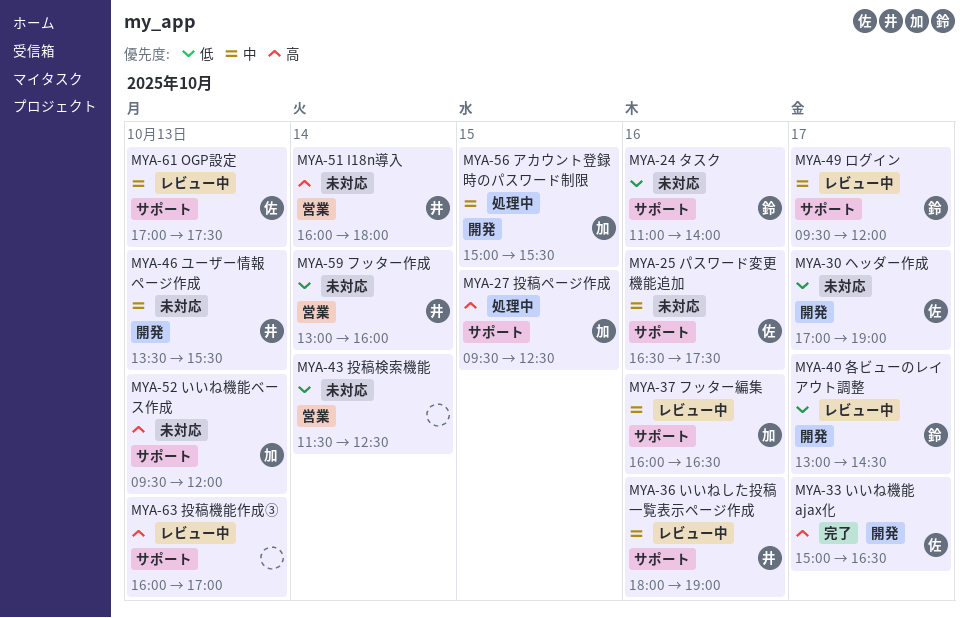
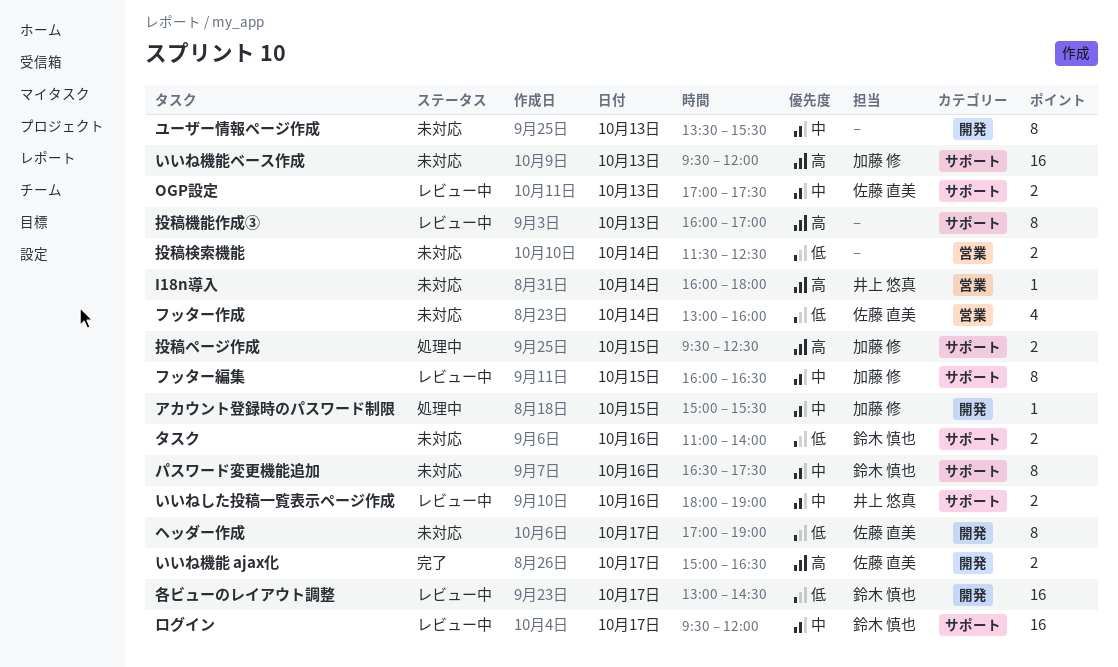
パスワード変更機能追加, owner: 佐藤 直美 -> 鈴木 慎也
フッター作成, owner: 井上 悠真 -> 佐藤 直美
フッター編集, day: Oct 16 -> Oct 15
ユーザー情報ページ作成, owner: 井上 悠真 -> none

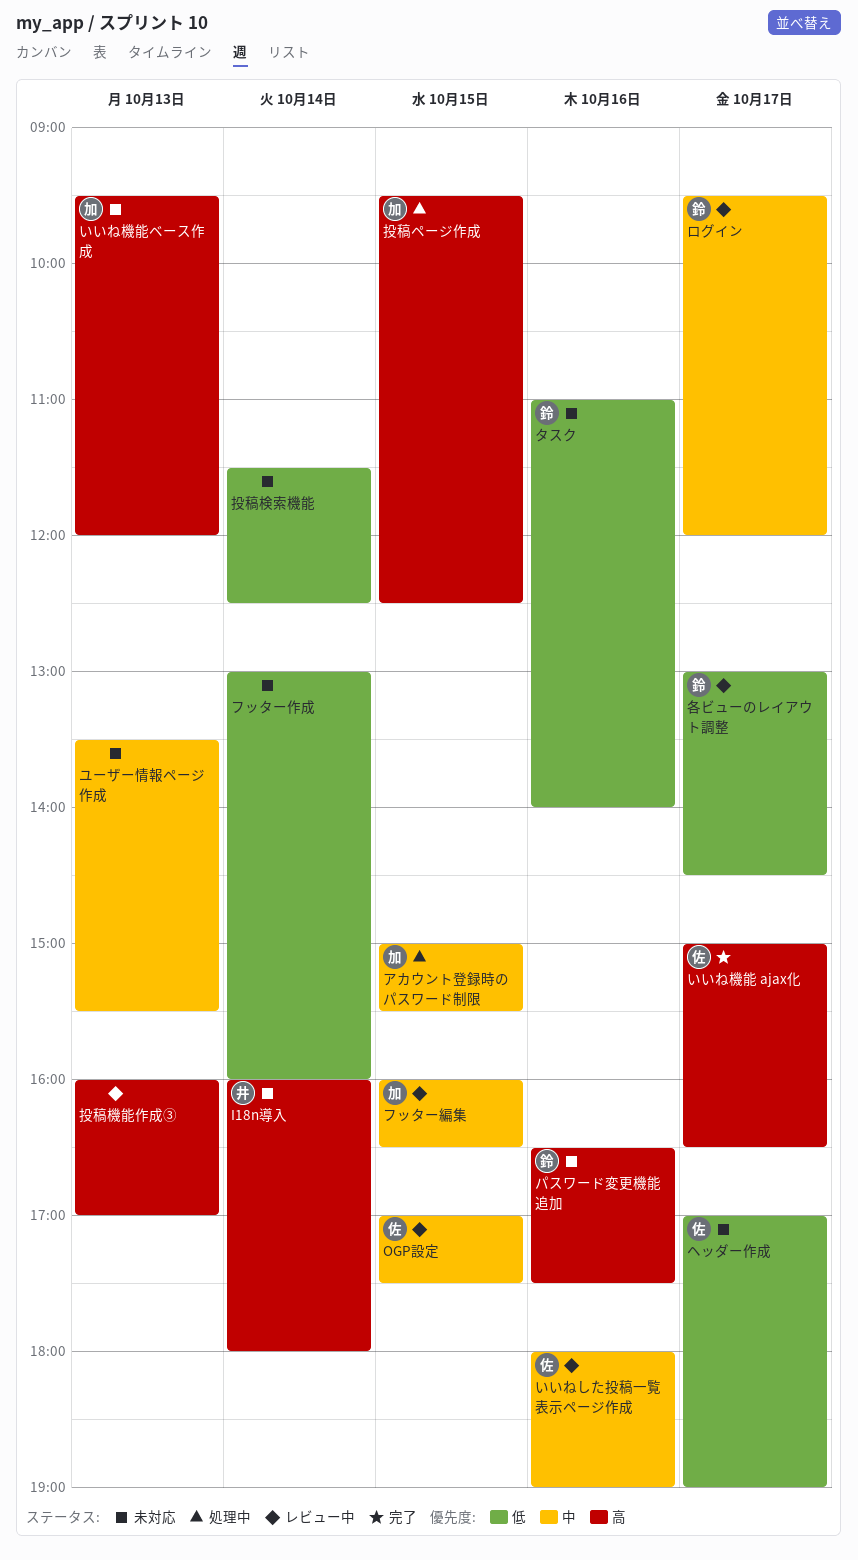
OGP設定, day: Oct 13 -> Oct 15
いいねした投稿一覧表示ページ作成, owner: 井上 悠真 -> 佐藤 直美
パスワード変更機能追加, priority: 中 -> 高
フッター作成, owner: 佐藤 直美 -> none

